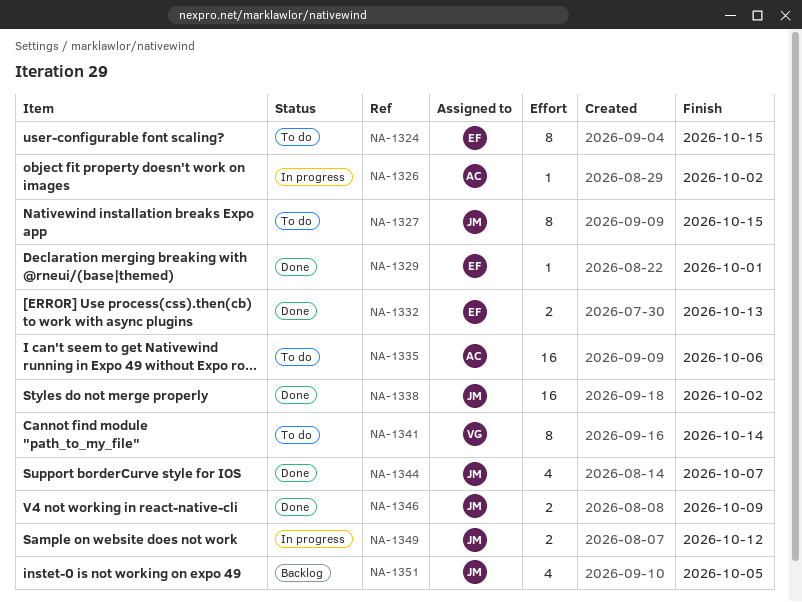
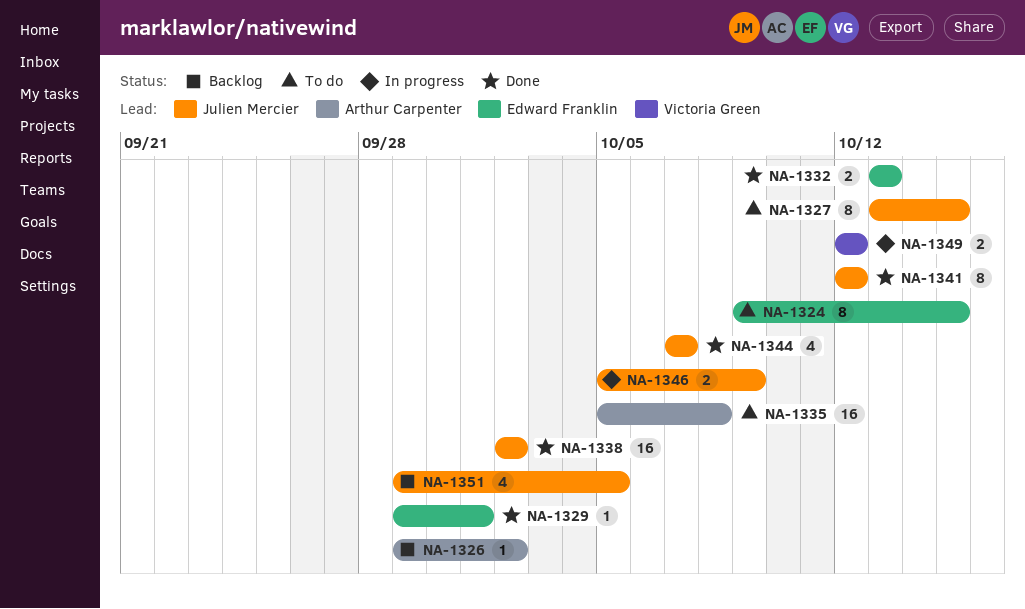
NA-1326, status: In progress -> Backlog
NA-1335, due: Oct 6 -> Oct 8
NA-1341, status: To do -> Done
NA-1341, owner: Victoria Green -> Julien Mercier
NA-1341, due: Oct 14 -> Oct 12
NA-1346, status: Done -> In progress
NA-1349, owner: Julien Mercier -> Victoria Green

